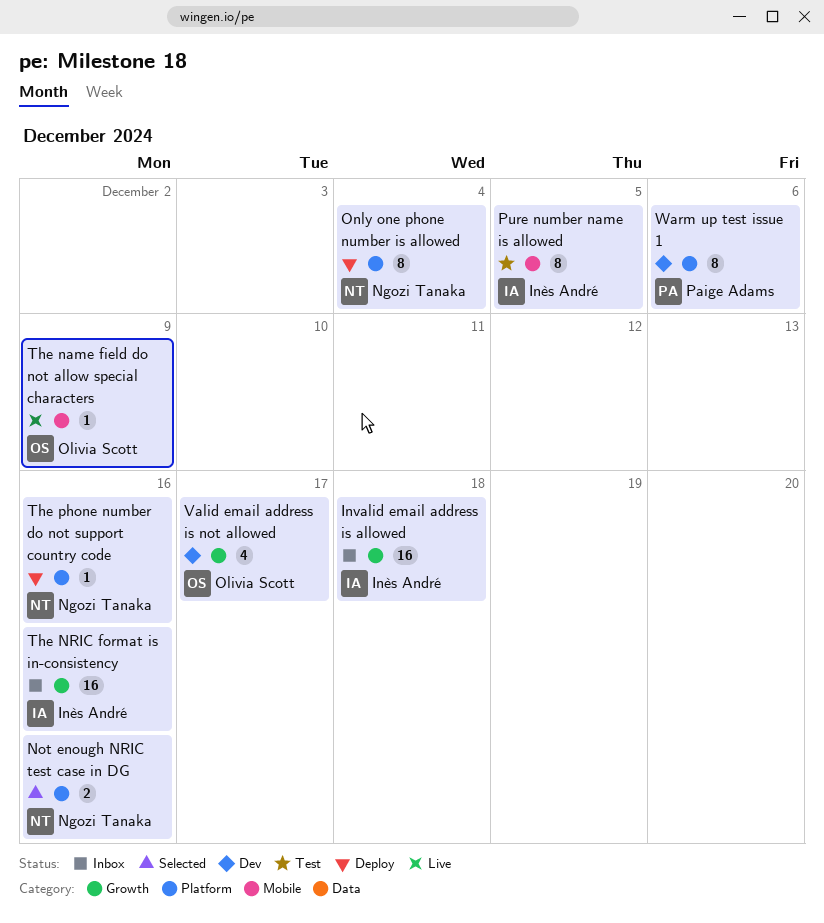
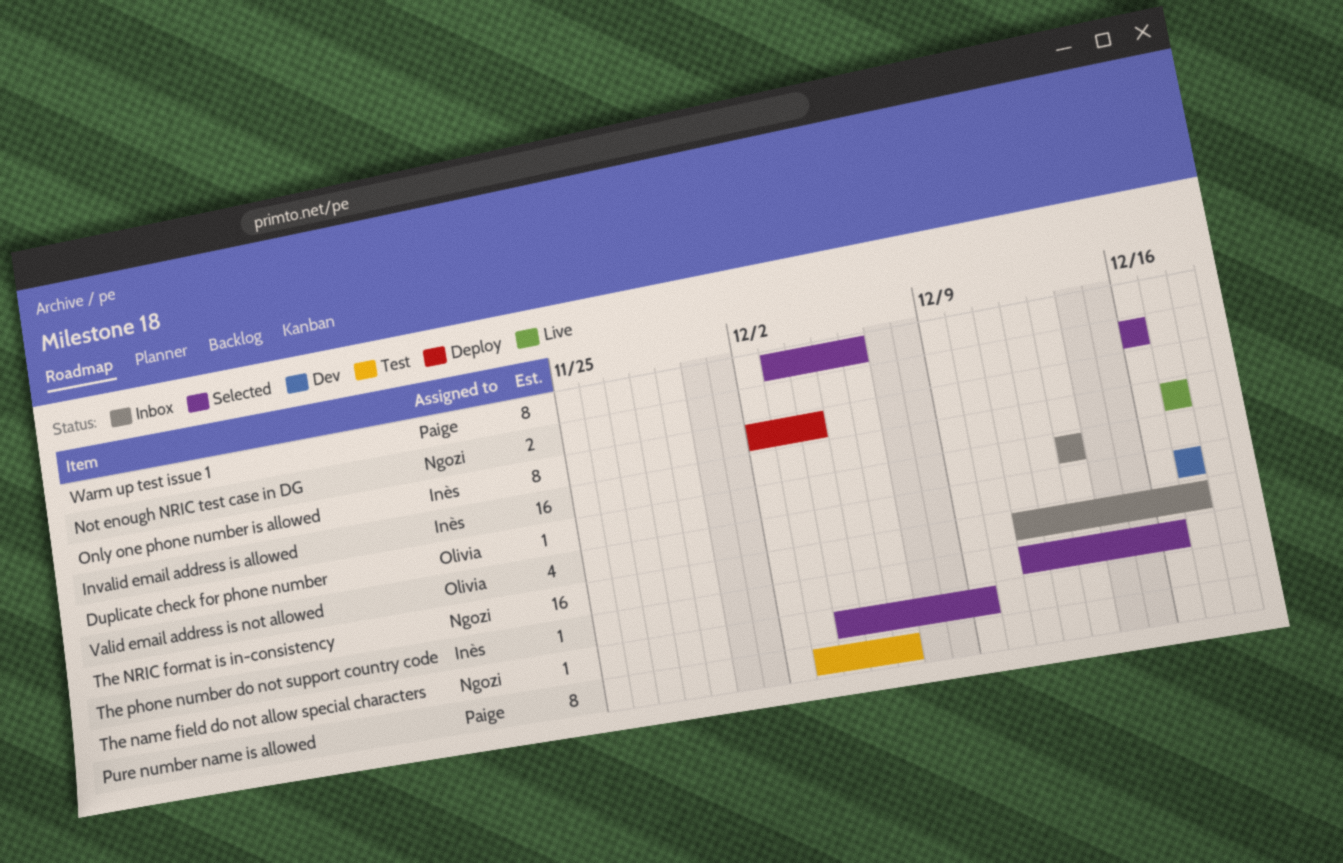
Duplicate check for phone number: none -> present
Invalid email address is allowed, status: Inbox -> Live
Invalid email address is allowed, due: Dec 18 -> Dec 17
Only one phone number is allowed, owner: Ngozi Tanaka -> Inès André
Pure number name is allowed, owner: Inès André -> Paige Adams
Pure number name is allowed, due: Dec 5 -> Dec 6
The name field do not allow special characters, status: Live -> Selected
The name field do not allow special characters, owner: Olivia Scott -> Ngozi Tanaka
The NRIC format is in-consistency, owner: Inès André -> Ngozi Tanaka
The NRIC format is in-consistency, due: Dec 16 -> Dec 17
The phone number do not support country code, status: Deploy -> Selected
The phone number do not support country code, owner: Ngozi Tanaka -> Inès André
Warm up test issue 1, status: Dev -> Selected

